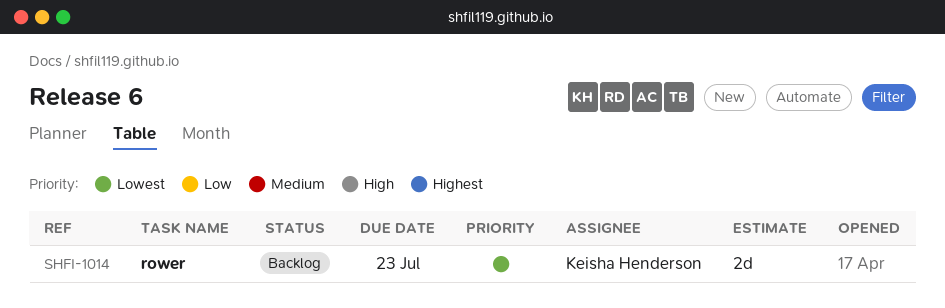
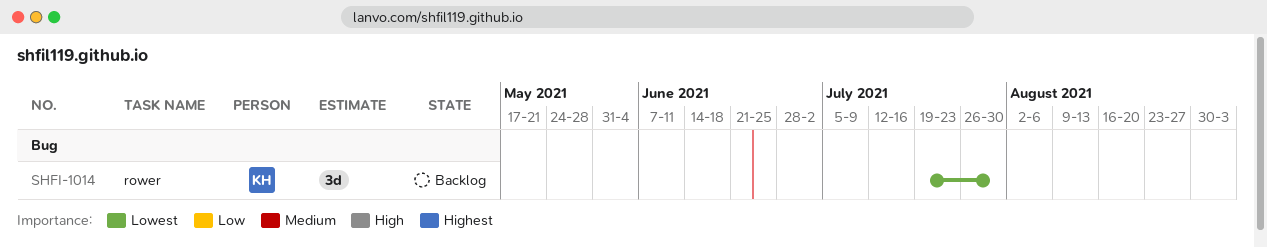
SHFI-1014, estimate: 2d -> 3d
SHFI-1014, due: Jul 23 -> Jul 30

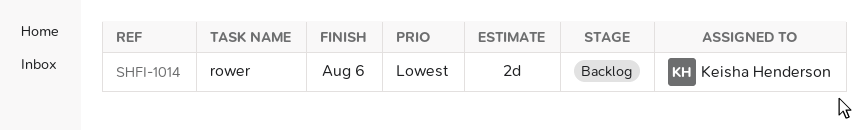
SHFI-1014, estimate: 3d -> 2d
SHFI-1014, due: Jul 30 -> Aug 6

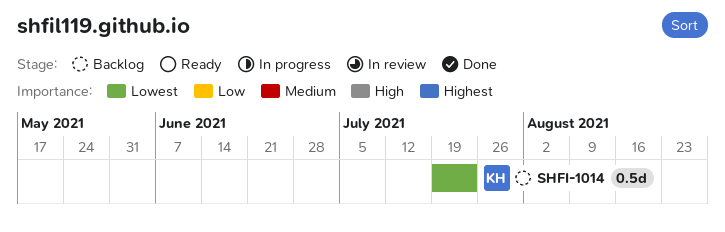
SHFI-1014, estimate: 2d -> 0.5d
SHFI-1014, due: Aug 6 -> Jul 23

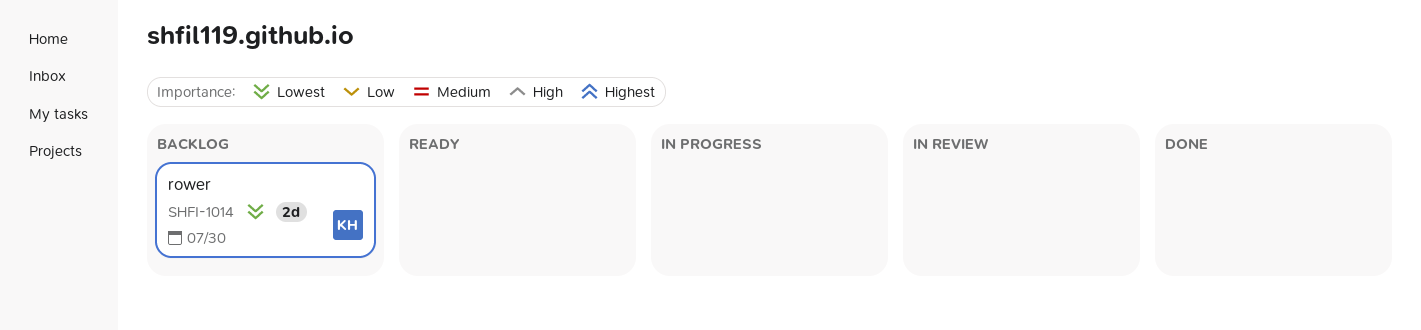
SHFI-1014, estimate: 0.5d -> 2d
SHFI-1014, due: Jul 23 -> Jul 30

